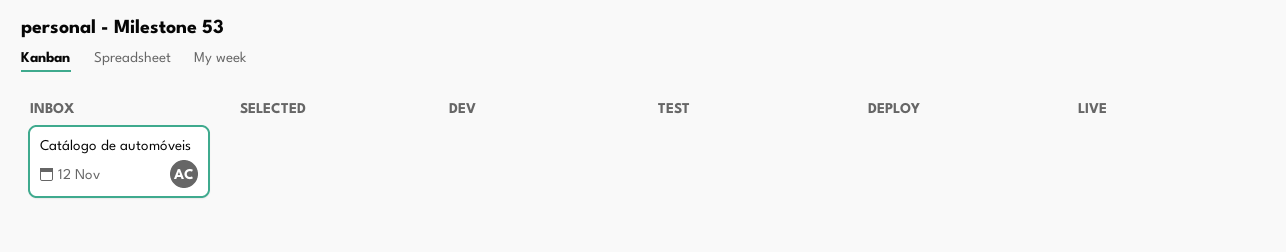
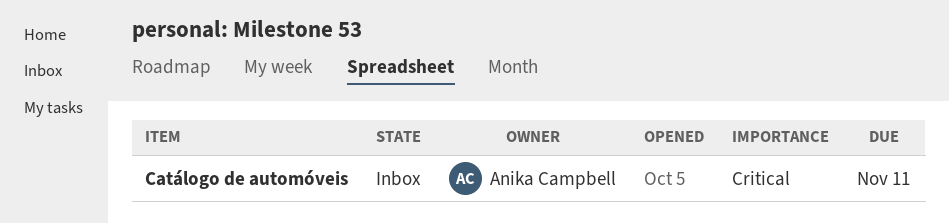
Catálogo de automóveis, due: Nov 12 -> Nov 11

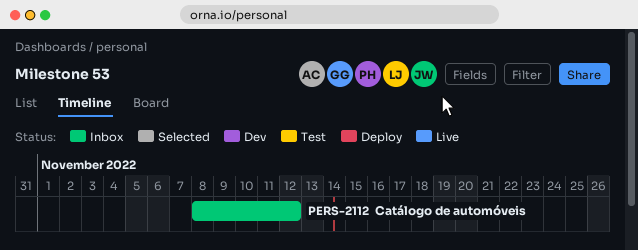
Catálogo de automóveis, due: Nov 11 -> Nov 12

